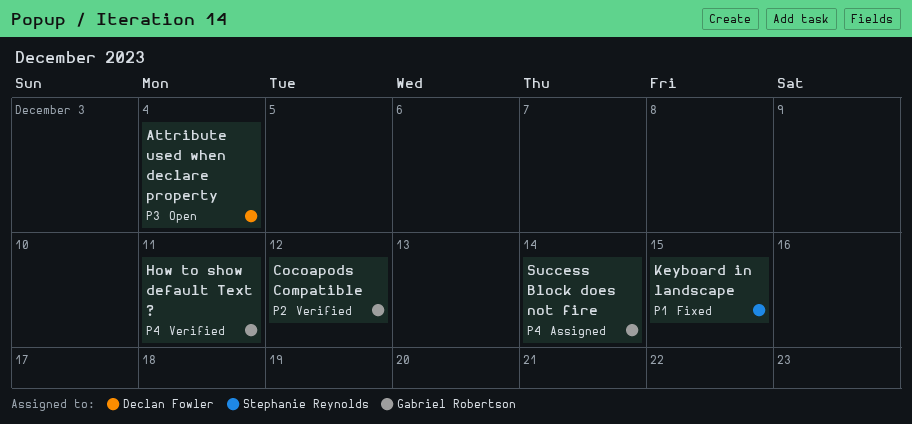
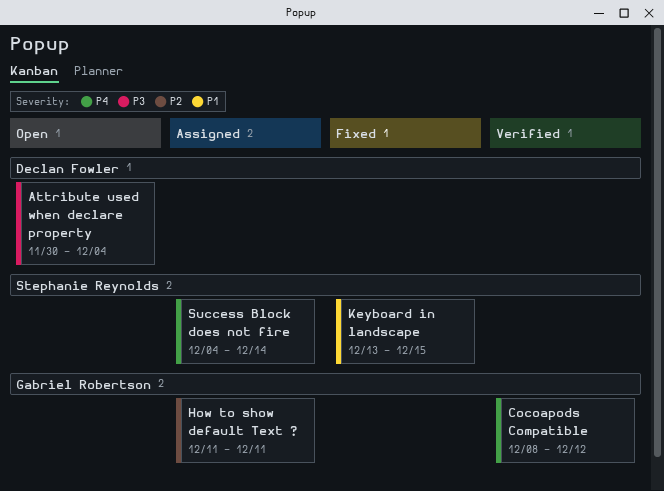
Cocoapods Compatible, priority: P2 -> P4
How to show default Text ?, status: Verified -> Assigned
How to show default Text ?, priority: P4 -> P2
Success Block does not fire, owner: Gabriel Robertson -> Stephanie Reynolds

